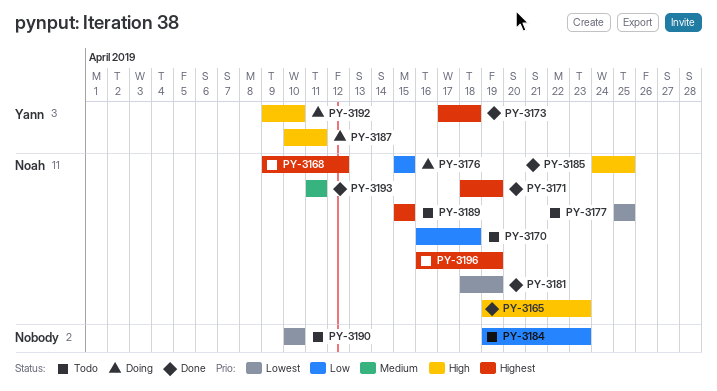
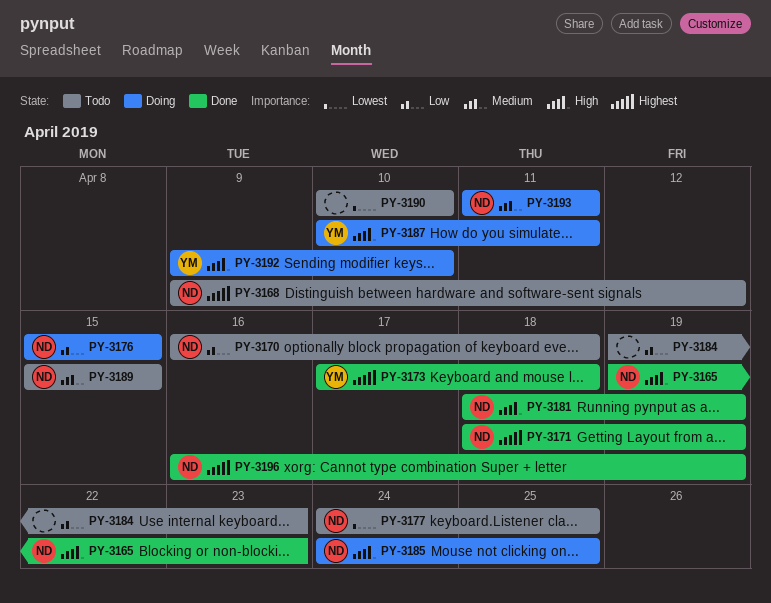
PY-3177, start: Apr 25 -> Apr 24
PY-3181, priority: Lowest -> High
PY-3185, status: Done -> Doing
PY-3189, priority: Highest -> Medium
PY-3193, status: Done -> Doing
PY-3196, status: Todo -> Done

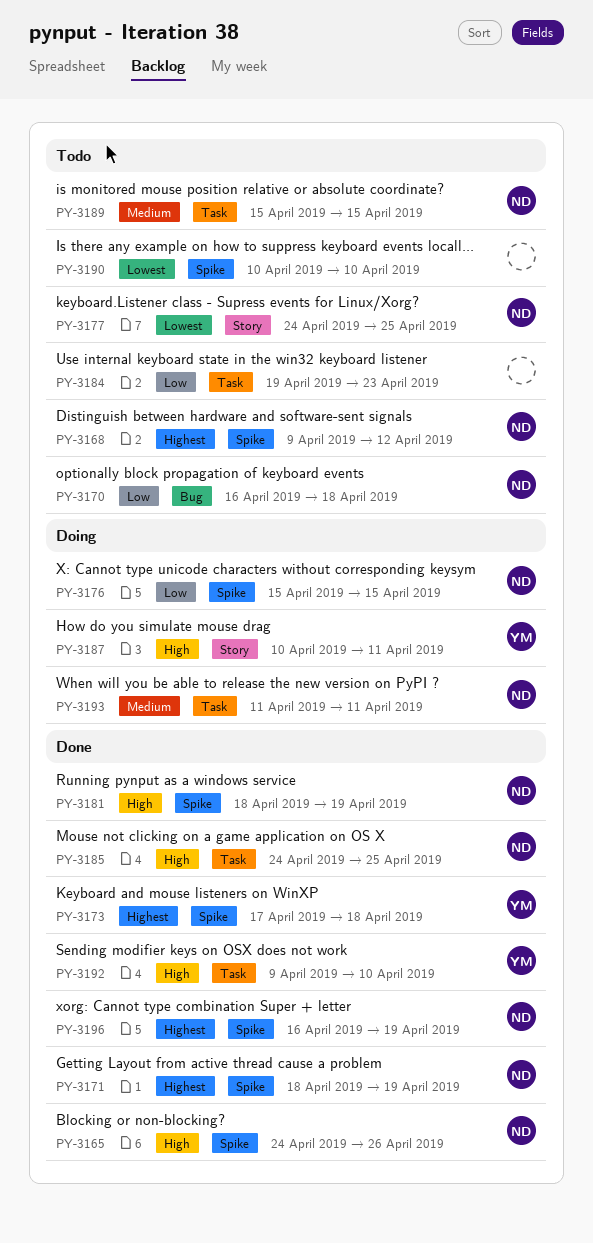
PY-3165, start: Apr 19 -> Apr 24
PY-3165, due: Apr 23 -> Apr 26
PY-3185, status: Doing -> Done
PY-3192, status: Doing -> Done

